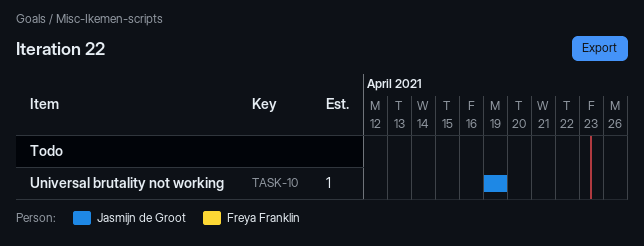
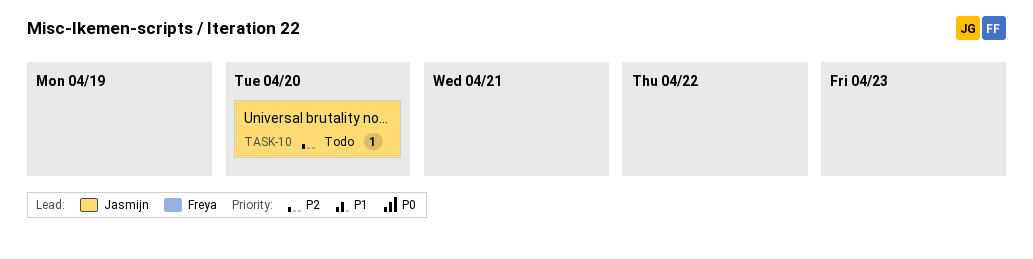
TASK-10, due: Apr 19 -> Apr 20

